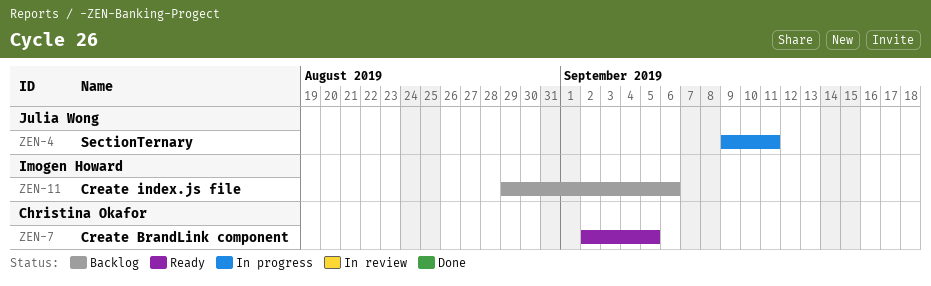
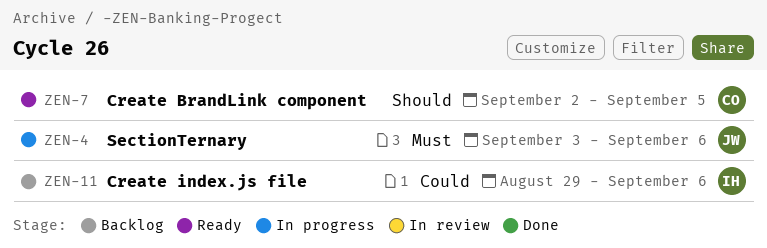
ZEN-4, start: Sep 9 -> Sep 3
ZEN-4, due: Sep 11 -> Sep 6

